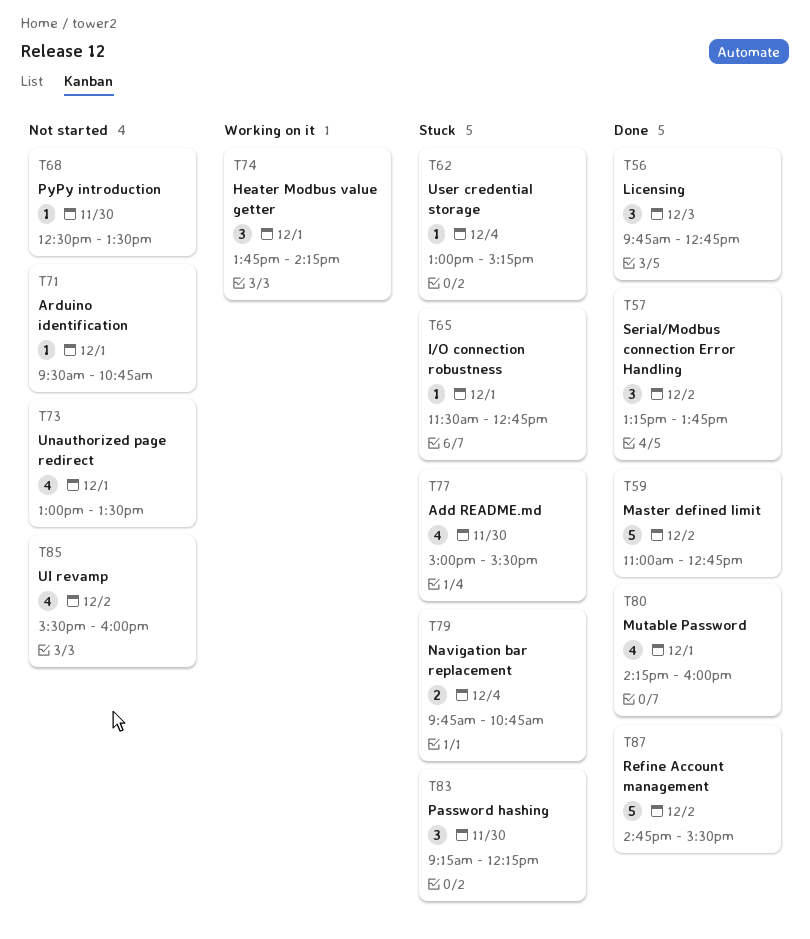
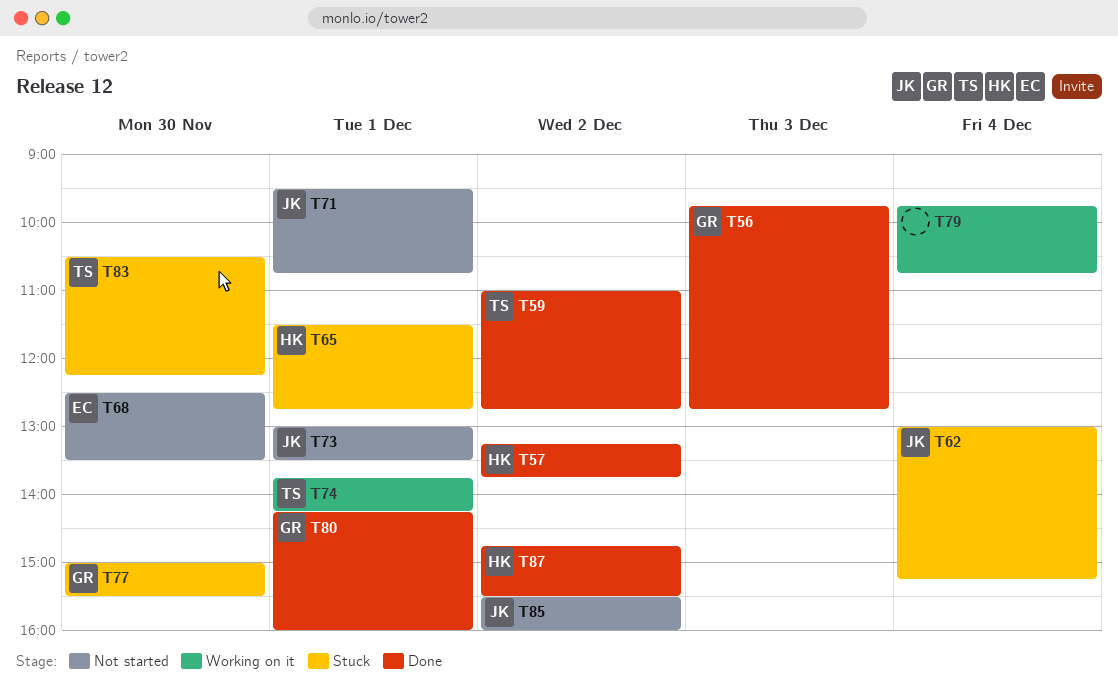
T79, status: Stuck -> Working on it
T83, begins: 09:15 -> 10:30

